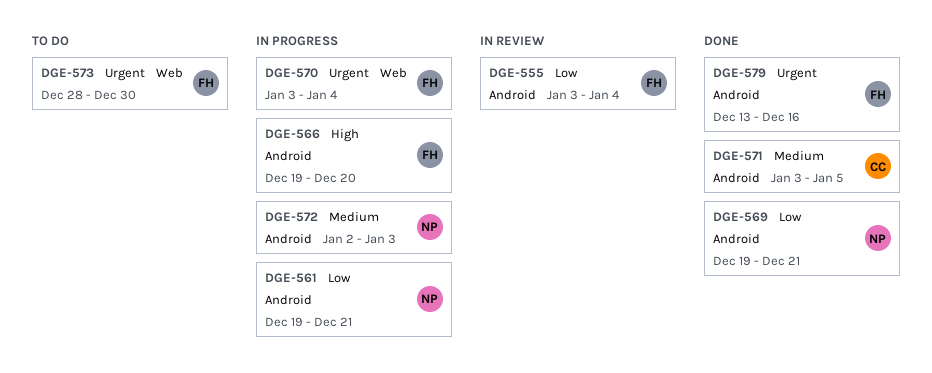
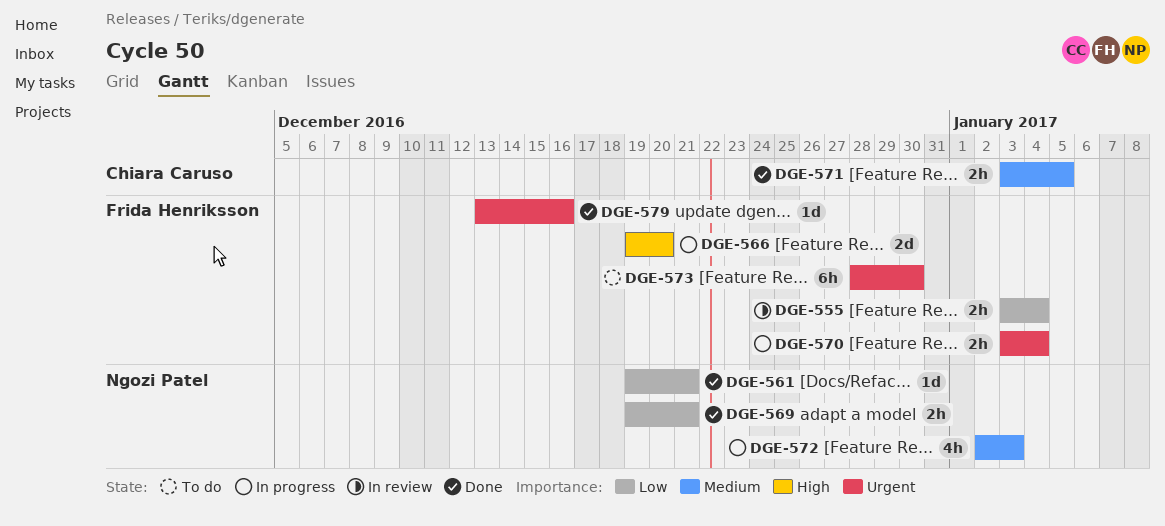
DGE-561, status: In progress -> Done

